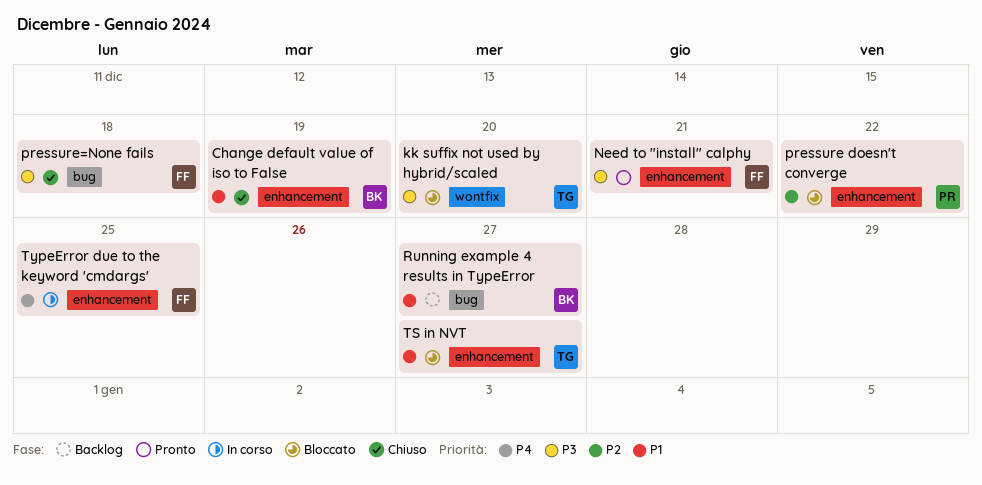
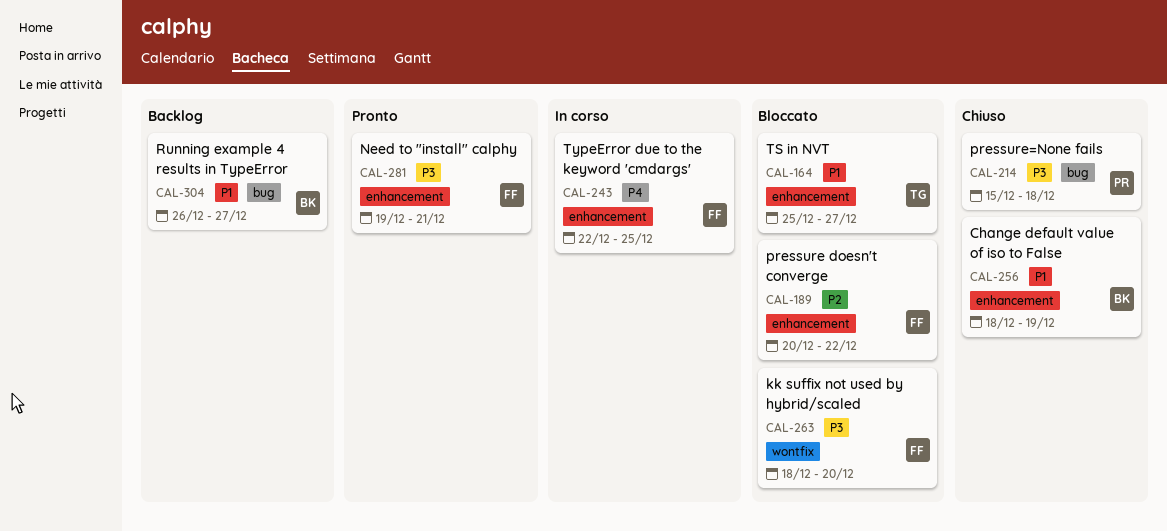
kk suffix not used by hybrid/scaled, owner: TG -> FF
pressure doesn't converge, owner: PR -> FF
pressure=None fails, owner: FF -> PR

